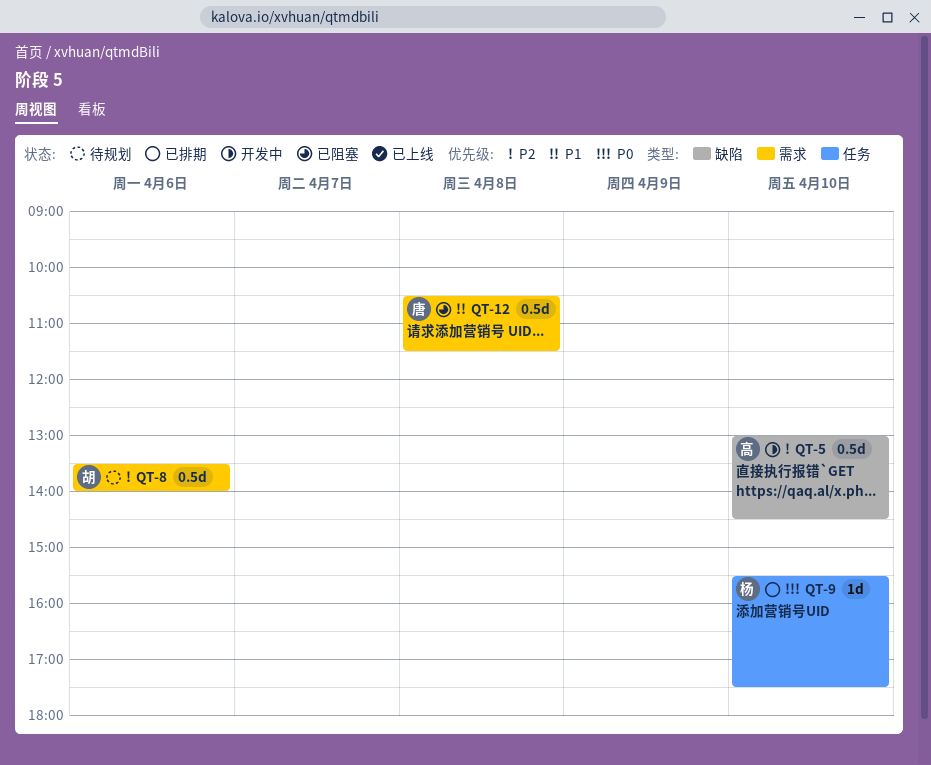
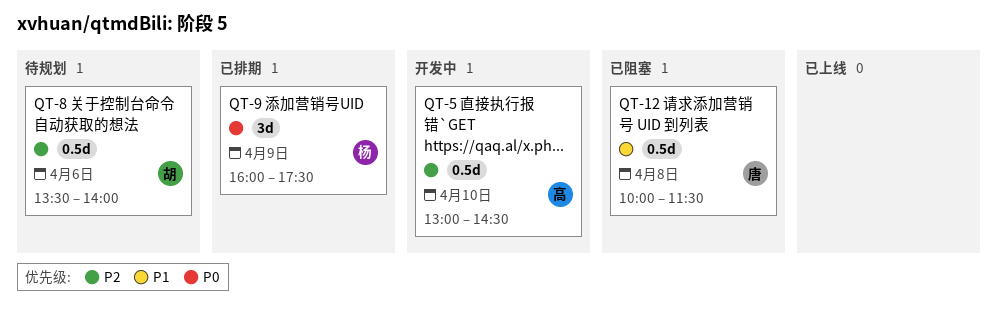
QT-9, estimate: 1d -> 3d
QT-9, day: Apr 10 -> Apr 9
QT-9, begins: 15:30 -> 16:00
QT-12, begins: 10:30 -> 10:00

